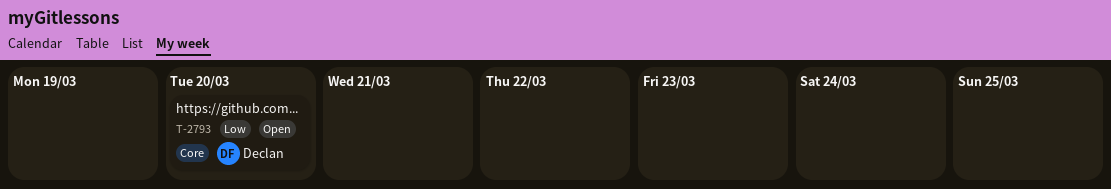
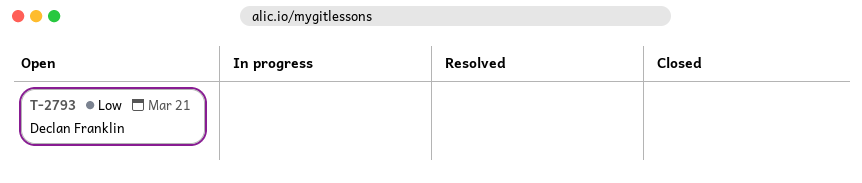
T-2793, due: Mar 20 -> Mar 21

